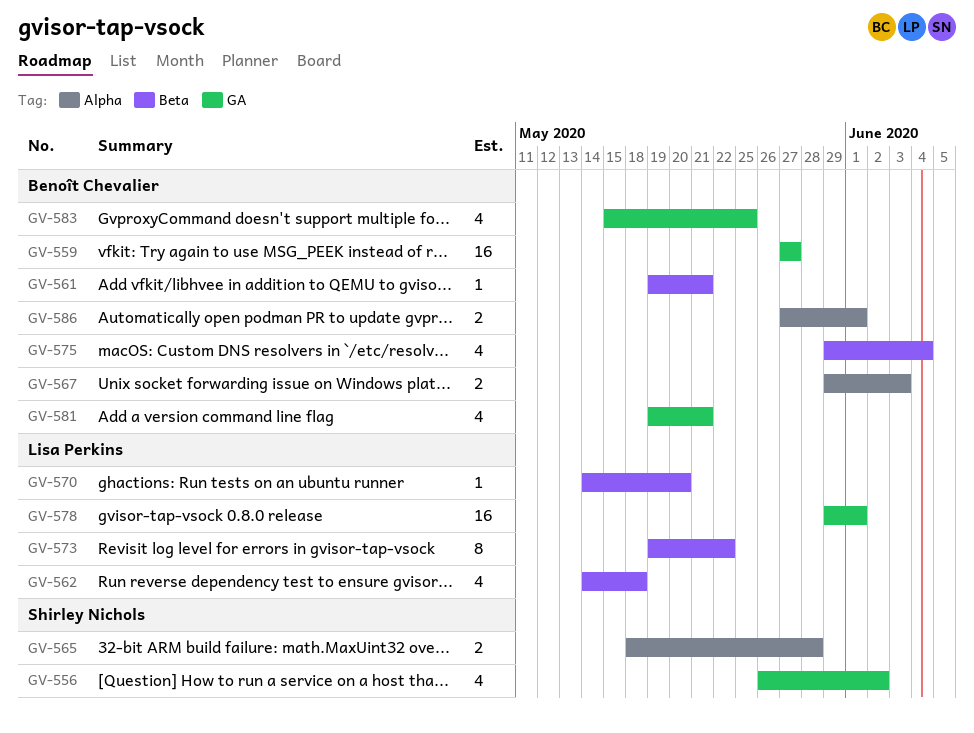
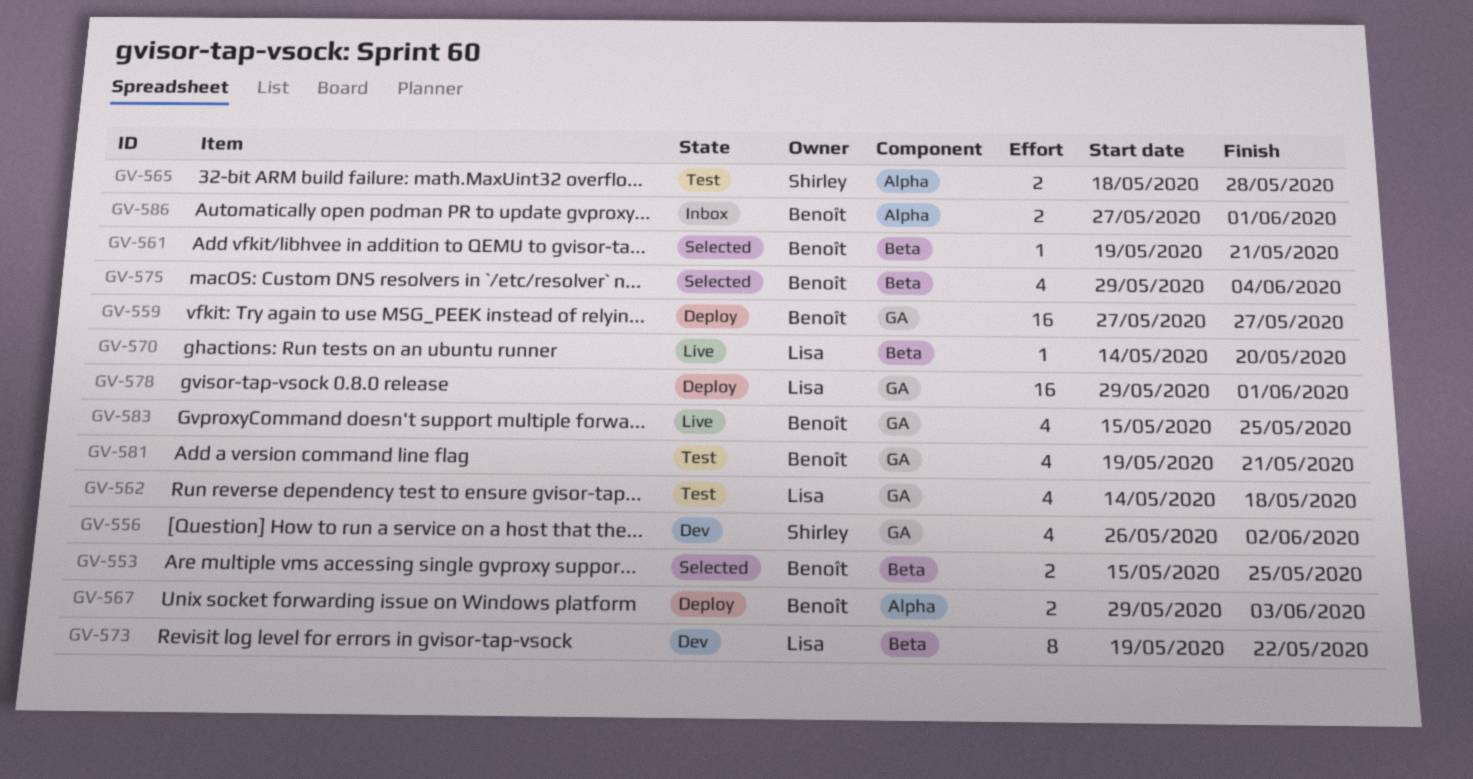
GV-553: none -> present
GV-562, label: Beta -> GA

